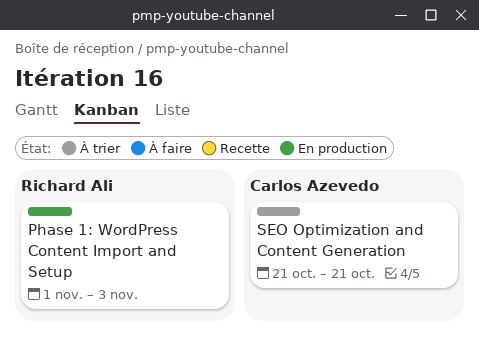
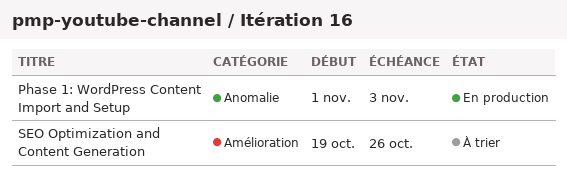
SEO Optimization and Content Generation, start: Oct 21 -> Oct 19
SEO Optimization and Content Generation, due: Oct 21 -> Oct 26

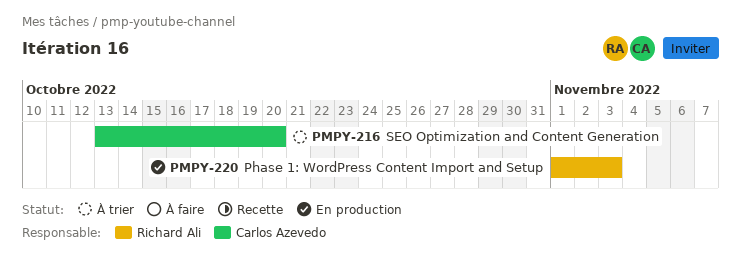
SEO Optimization and Content Generation, start: Oct 19 -> Oct 13
SEO Optimization and Content Generation, due: Oct 26 -> Oct 20

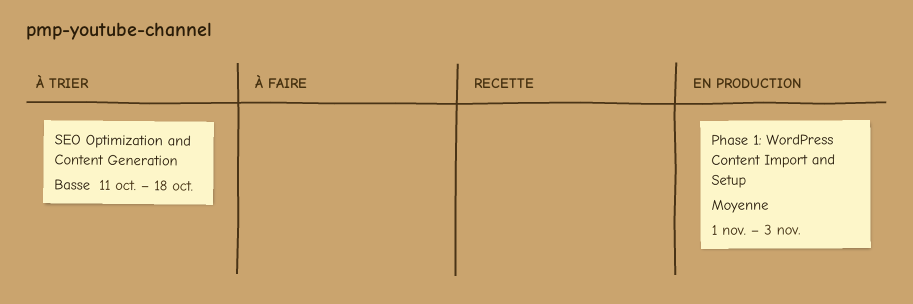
SEO Optimization and Content Generation, start: Oct 13 -> Oct 11
SEO Optimization and Content Generation, due: Oct 20 -> Oct 18

